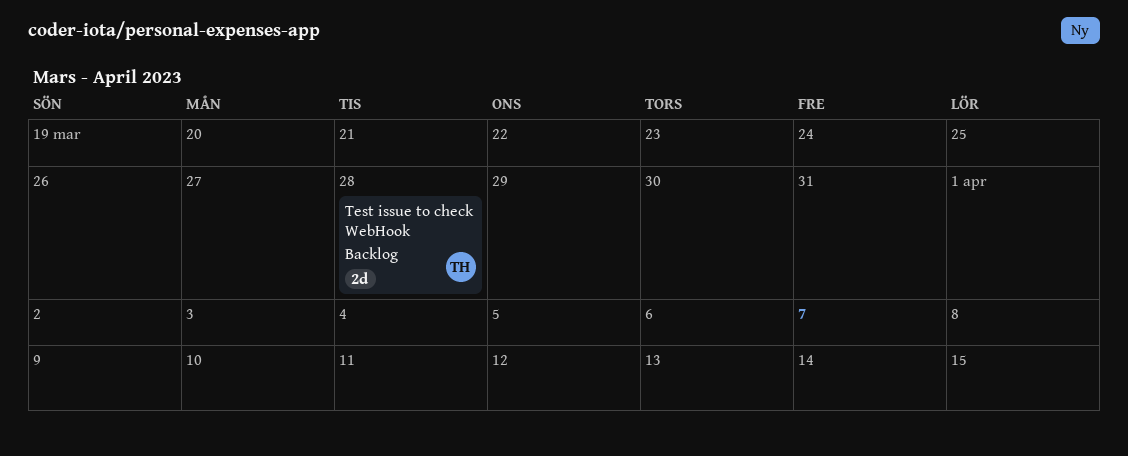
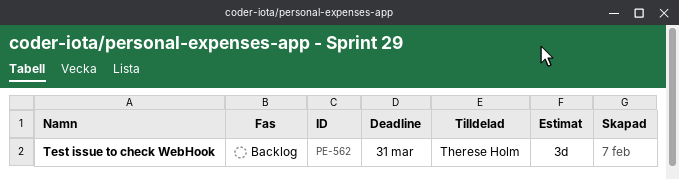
Test issue to check WebHook, estimate: 2d -> 3d
Test issue to check WebHook, due: Mar 28 -> Mar 31

